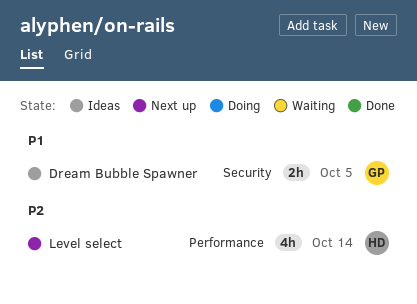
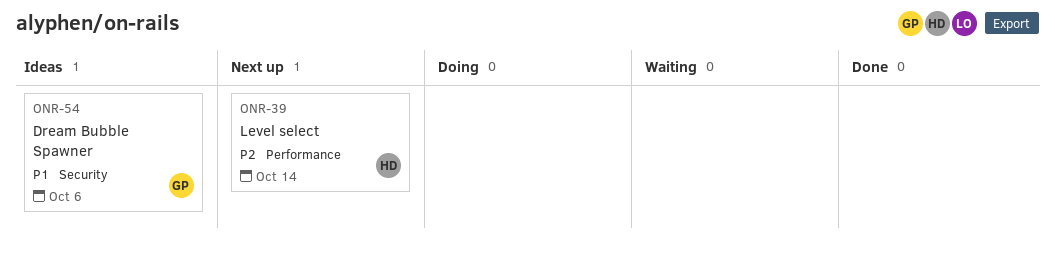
Dream Bubble Spawner, due: Oct 5 -> Oct 6

